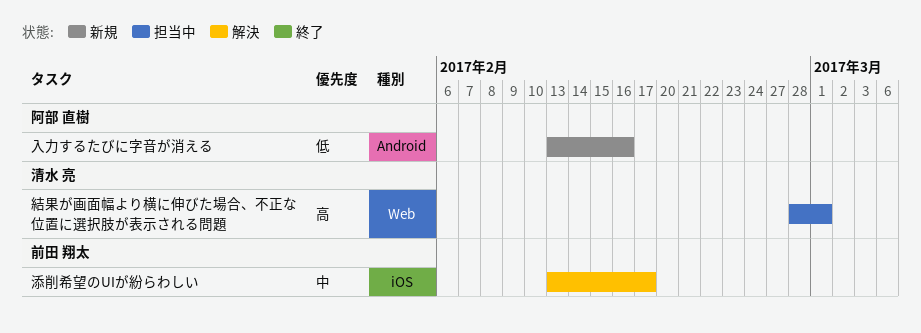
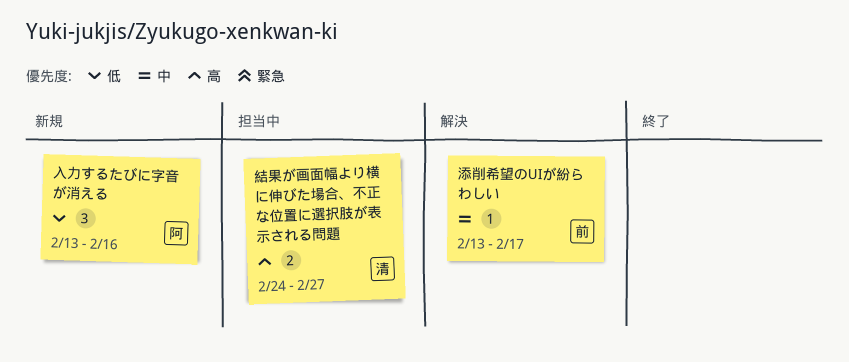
結果が画面幅より横に伸びた場合、不正な位置に選択肢が表示される問題, start: Feb 28 -> Feb 24
結果が画面幅より横に伸びた場合、不正な位置に選択肢が表示される問題, due: Mar 1 -> Feb 27

